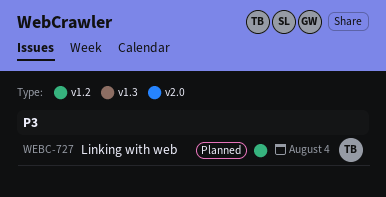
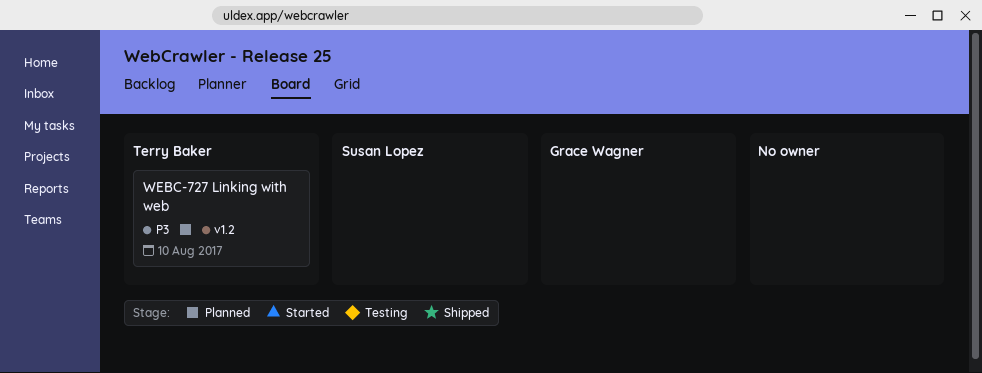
WEBC-727, due: Aug 4 -> Aug 10

